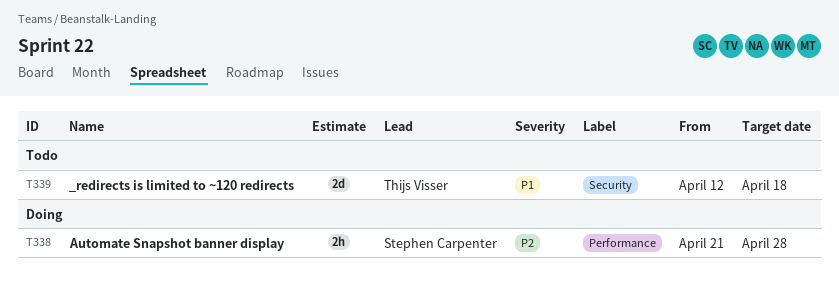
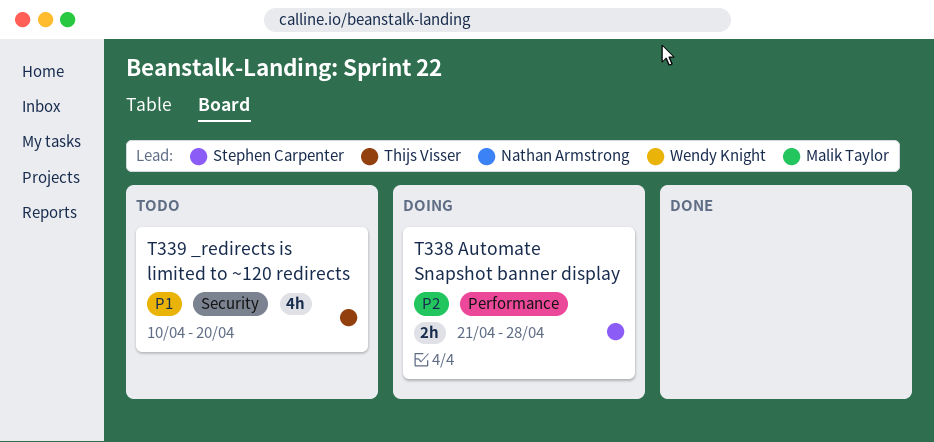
T339, estimate: 2d -> 4h
T339, start: Apr 12 -> Apr 10
T339, due: Apr 18 -> Apr 20

